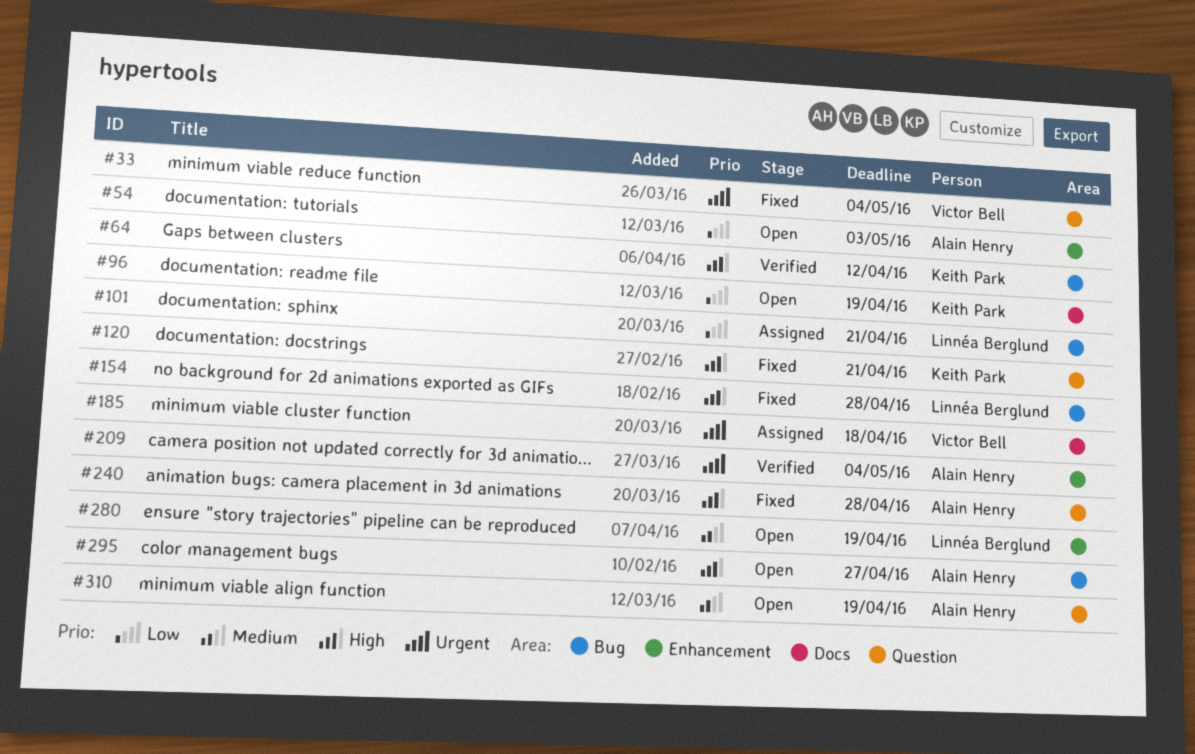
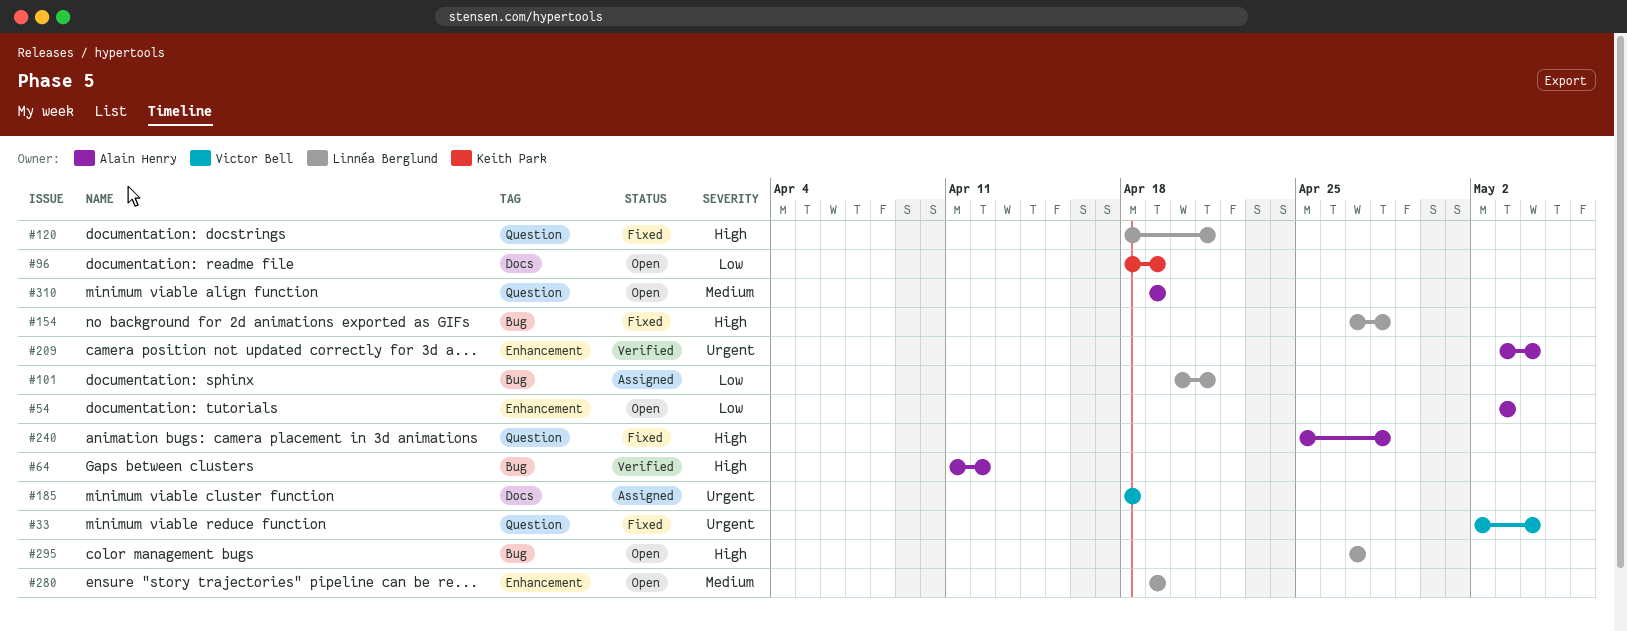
#64, owner: Keith Park -> Alain Henry
#120, owner: Keith Park -> Linnéa Berglund
#295, owner: Alain Henry -> Linnéa Berglund

